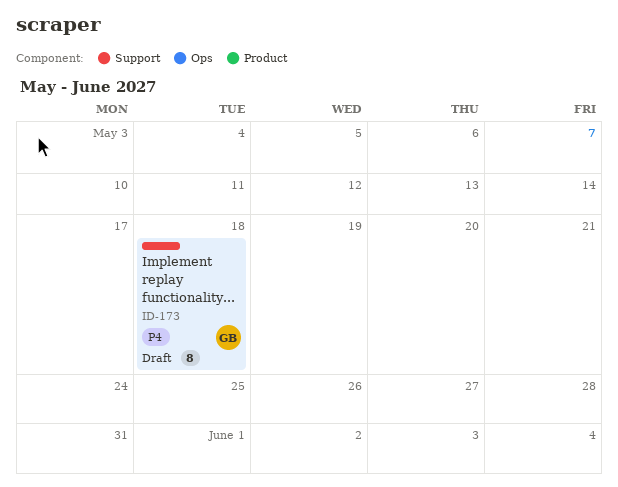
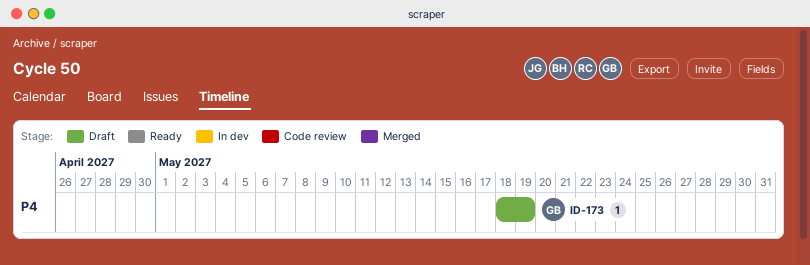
ID-173, estimate: 8 -> 1
ID-173, due: May 18 -> May 19

